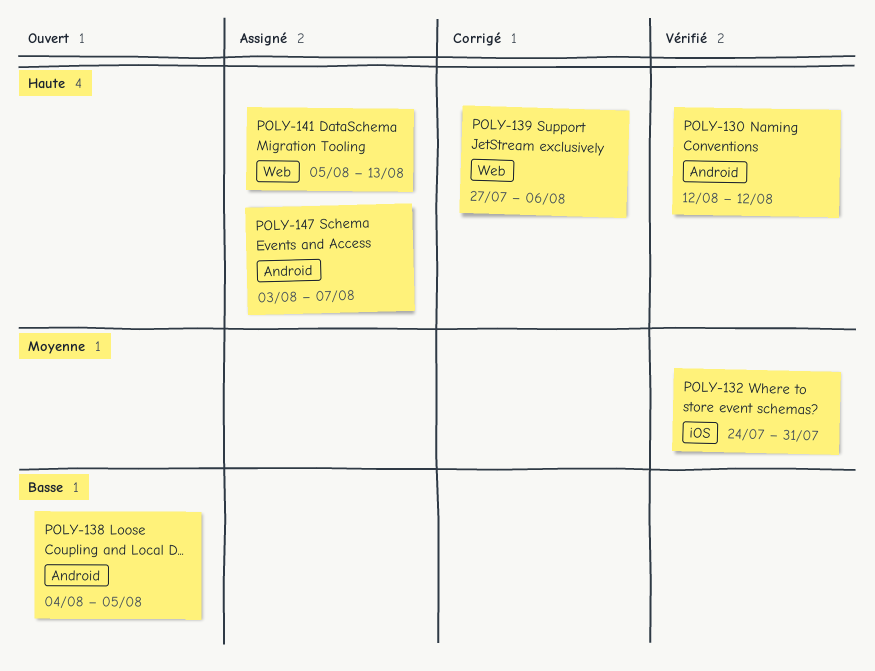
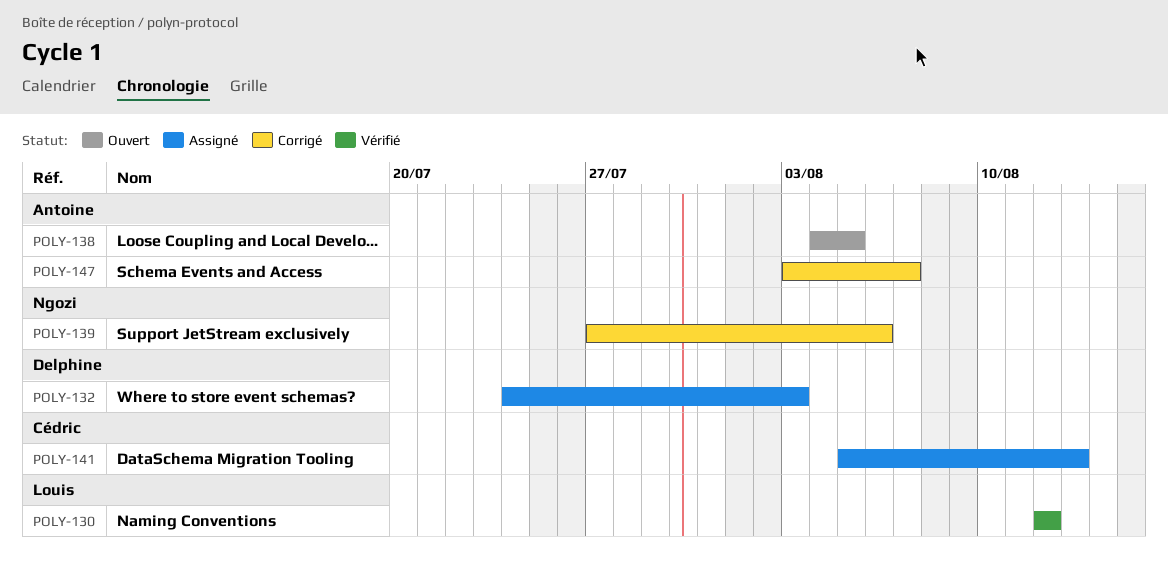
POLY-132, status: Vérifié -> Assigné
POLY-132, due: Jul 31 -> Aug 3
POLY-147, status: Assigné -> Corrigé

